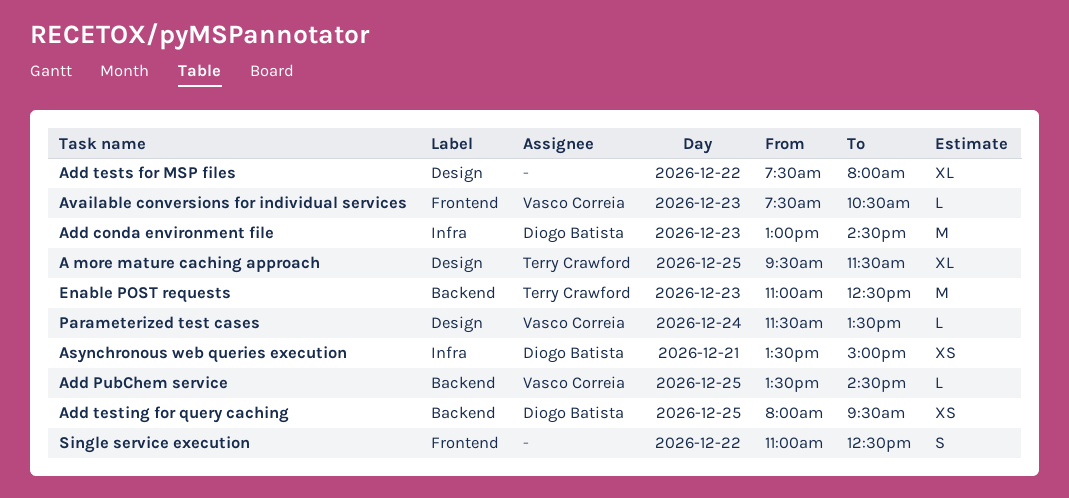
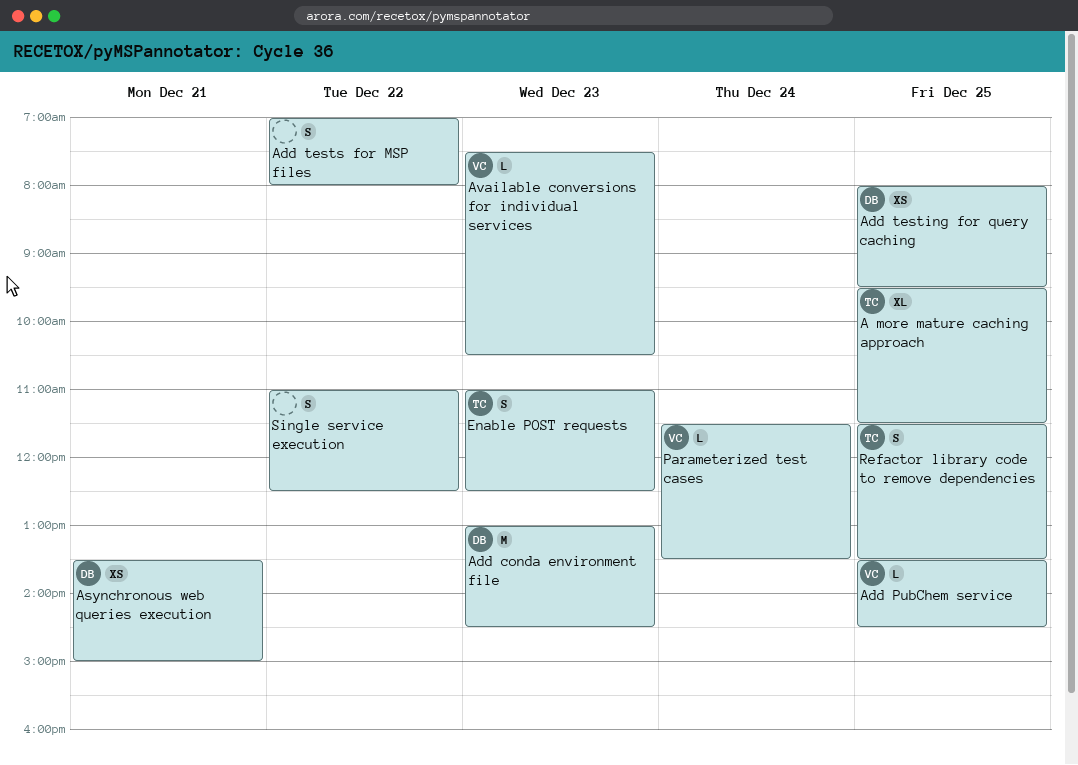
Add tests for MSP files, estimate: XL -> S
Add tests for MSP files, begins: 07:30 -> 07:00
Enable POST requests, estimate: M -> S
Refactor library code to remove dependencies: none -> present

